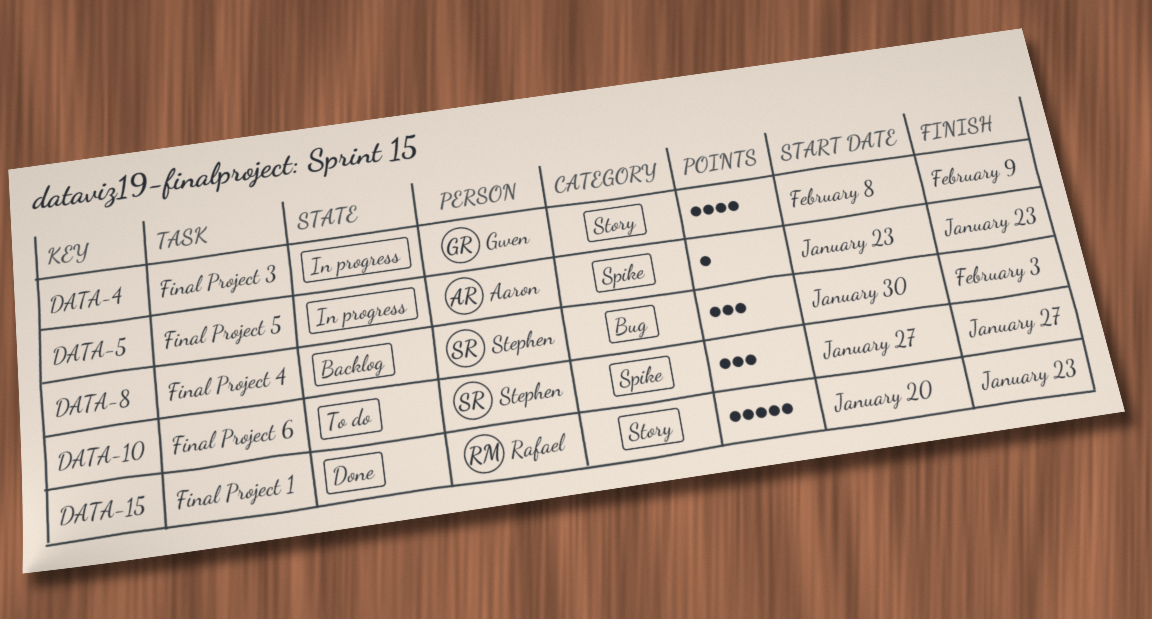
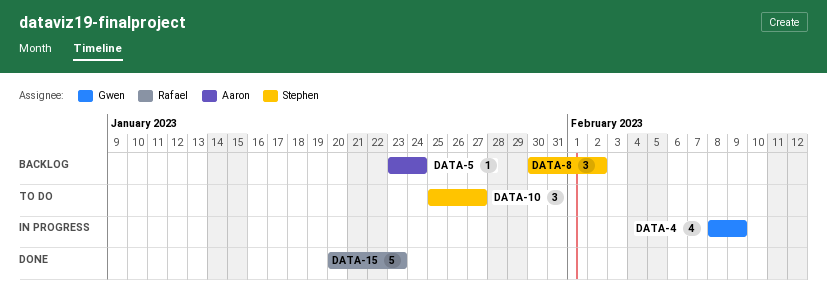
DATA-5, status: In progress -> Backlog
DATA-5, due: Jan 23 -> Jan 24
DATA-8, due: Feb 3 -> Feb 2
DATA-10, start: Jan 27 -> Jan 25

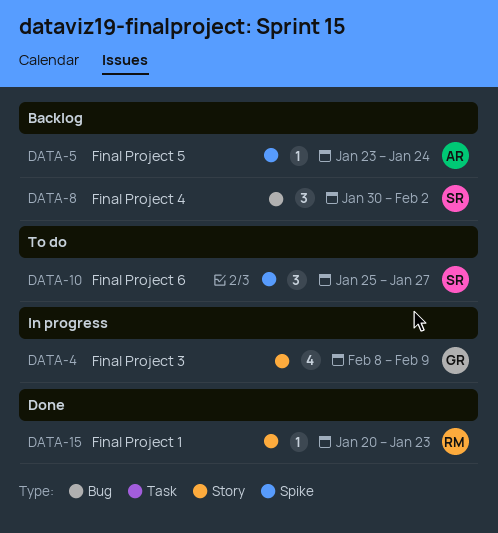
DATA-15, estimate: 5 -> 1

